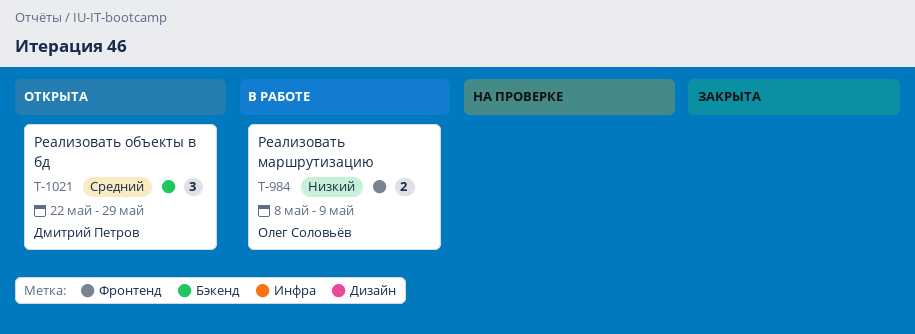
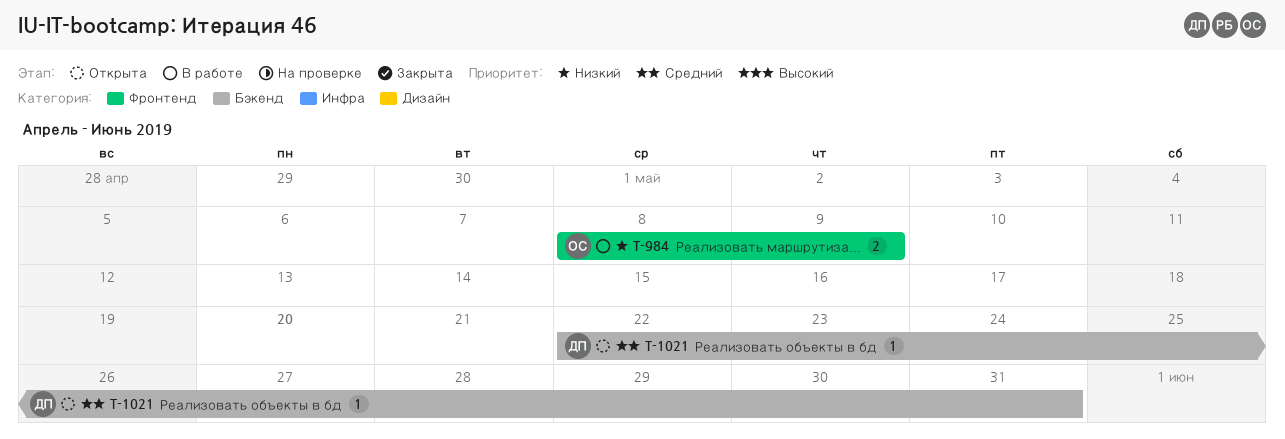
T-1021, estimate: 3 -> 1
T-1021, due: May 29 -> May 31

